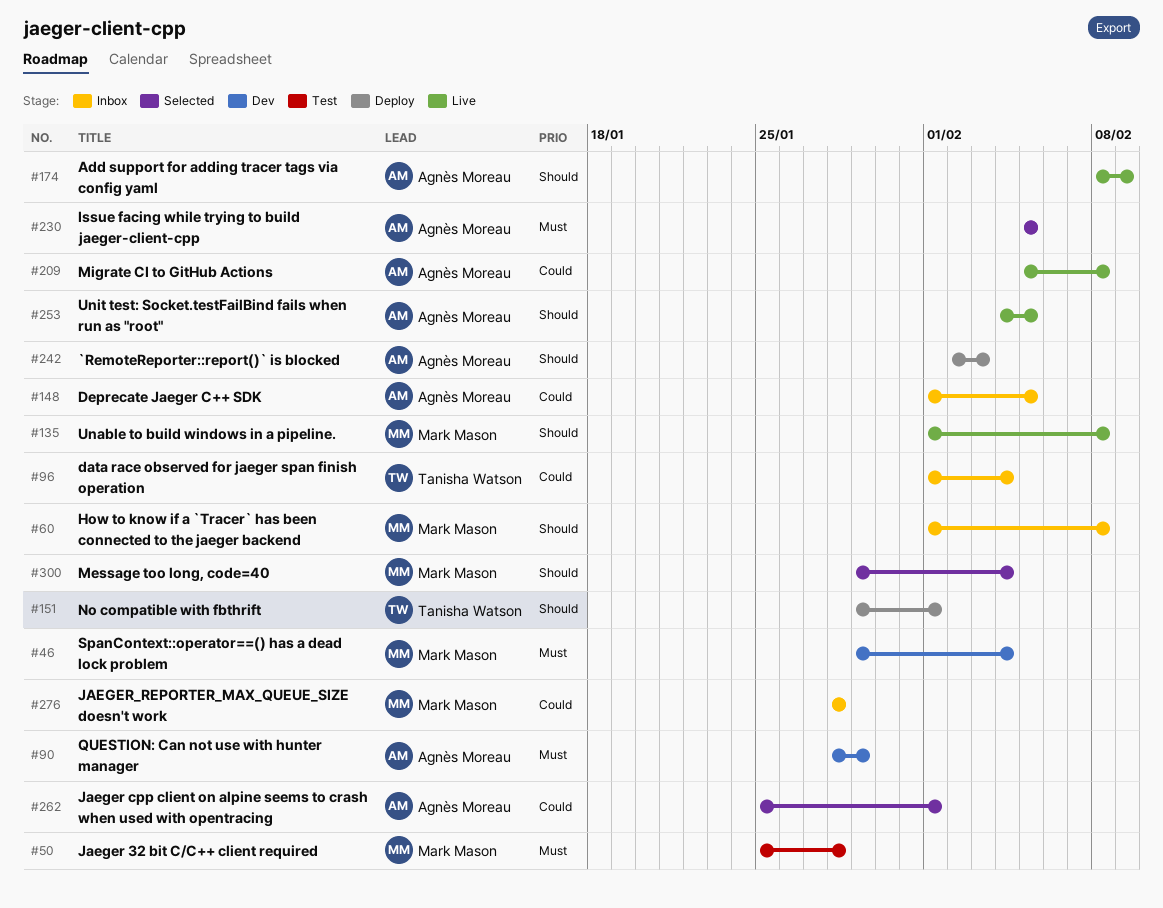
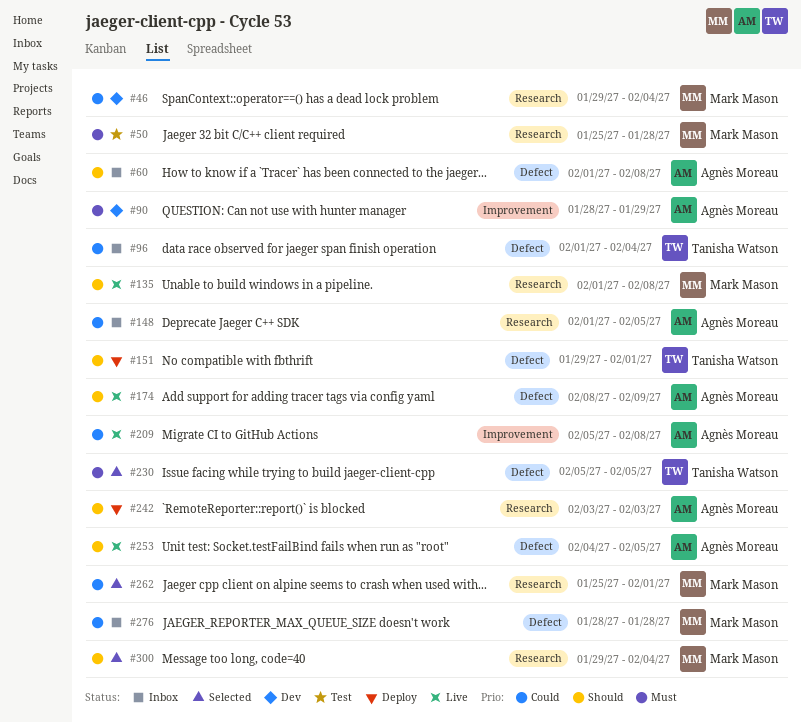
#46, priority: Must -> Could
#60, owner: Mark Mason -> Agnès Moreau
#230, owner: Agnès Moreau -> Tanisha Watson
#242, start: Feb 2 -> Feb 3
#262, owner: Agnès Moreau -> Mark Mason

